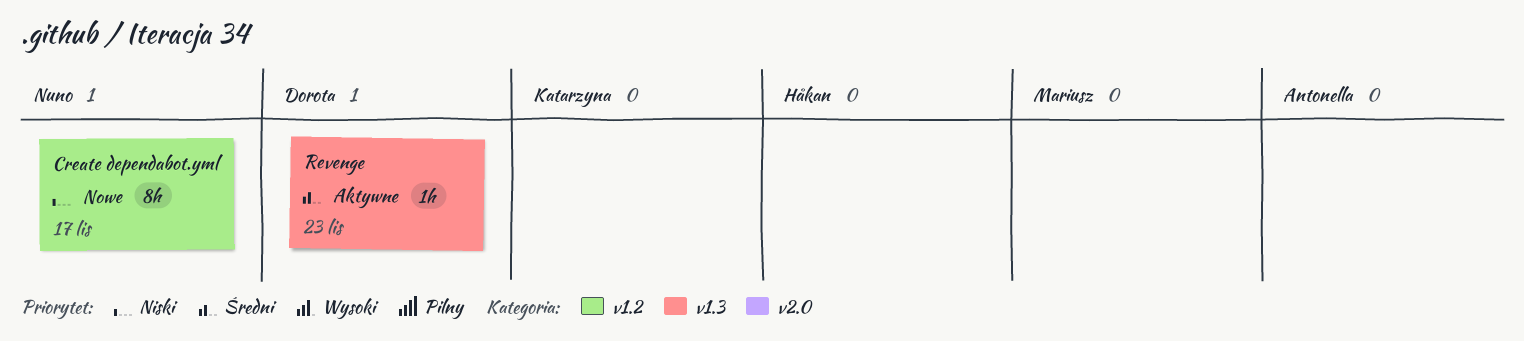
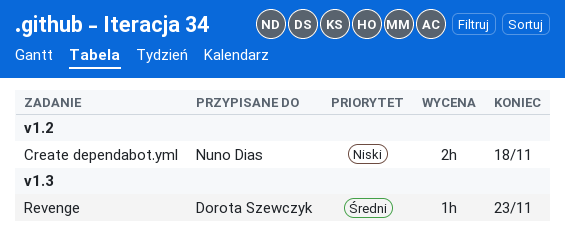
Create dependabot.yml, estimate: 8h -> 2h
Create dependabot.yml, due: Nov 17 -> Nov 18

